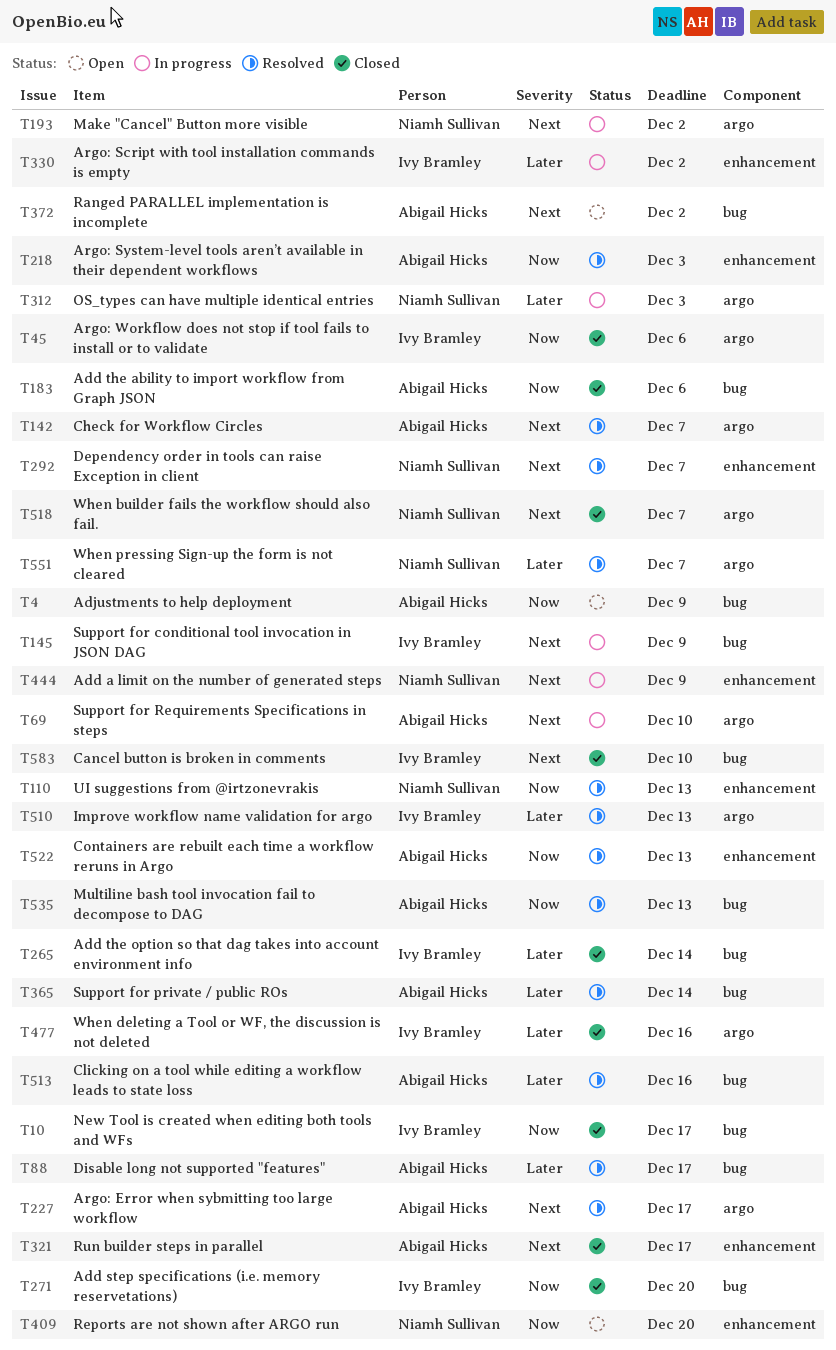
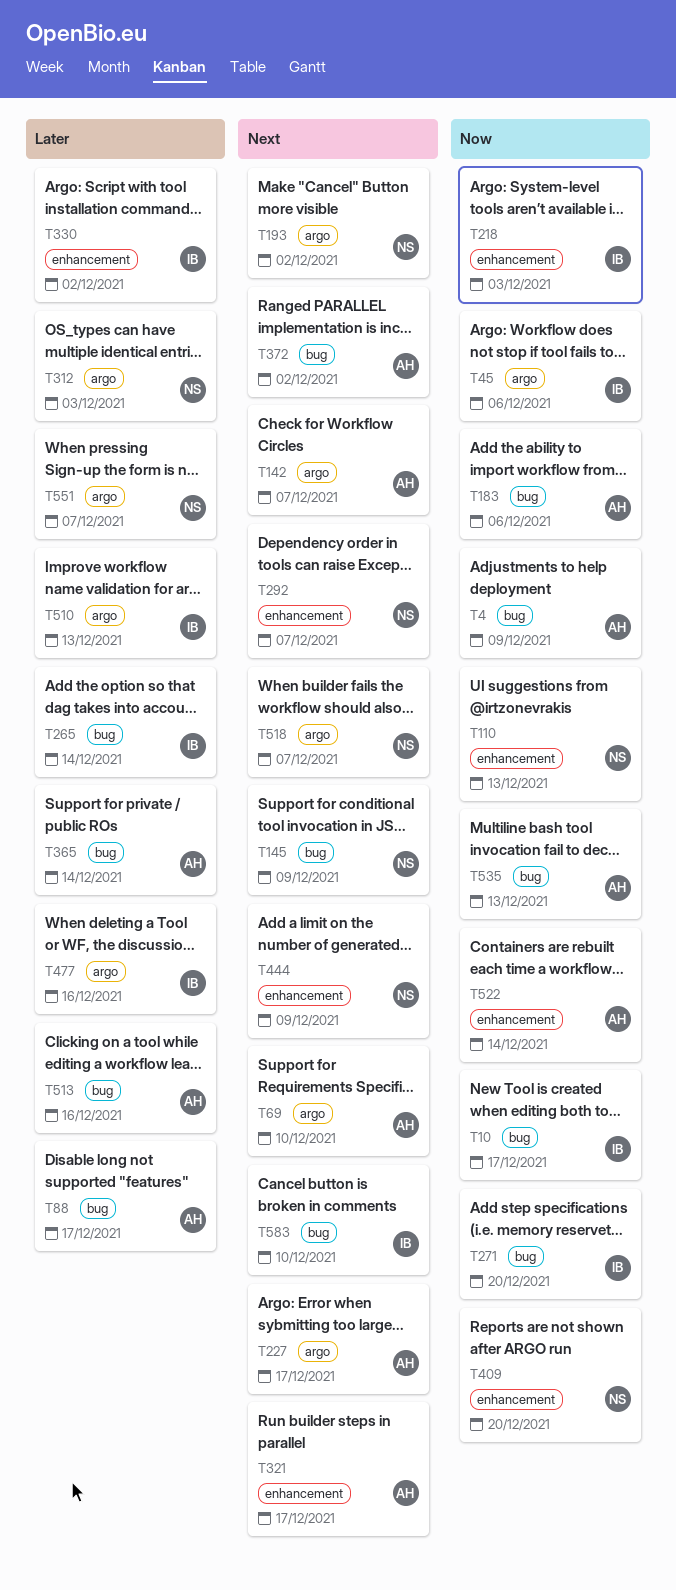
T145, owner: Ivy Bramley -> Niamh Sullivan
T218, owner: Abigail Hicks -> Ivy Bramley
T522, due: Dec 13 -> Dec 14

